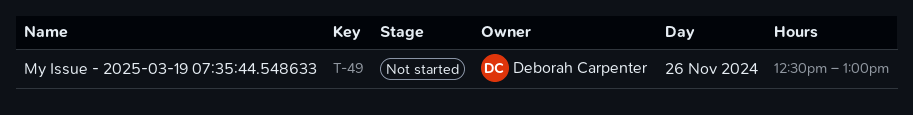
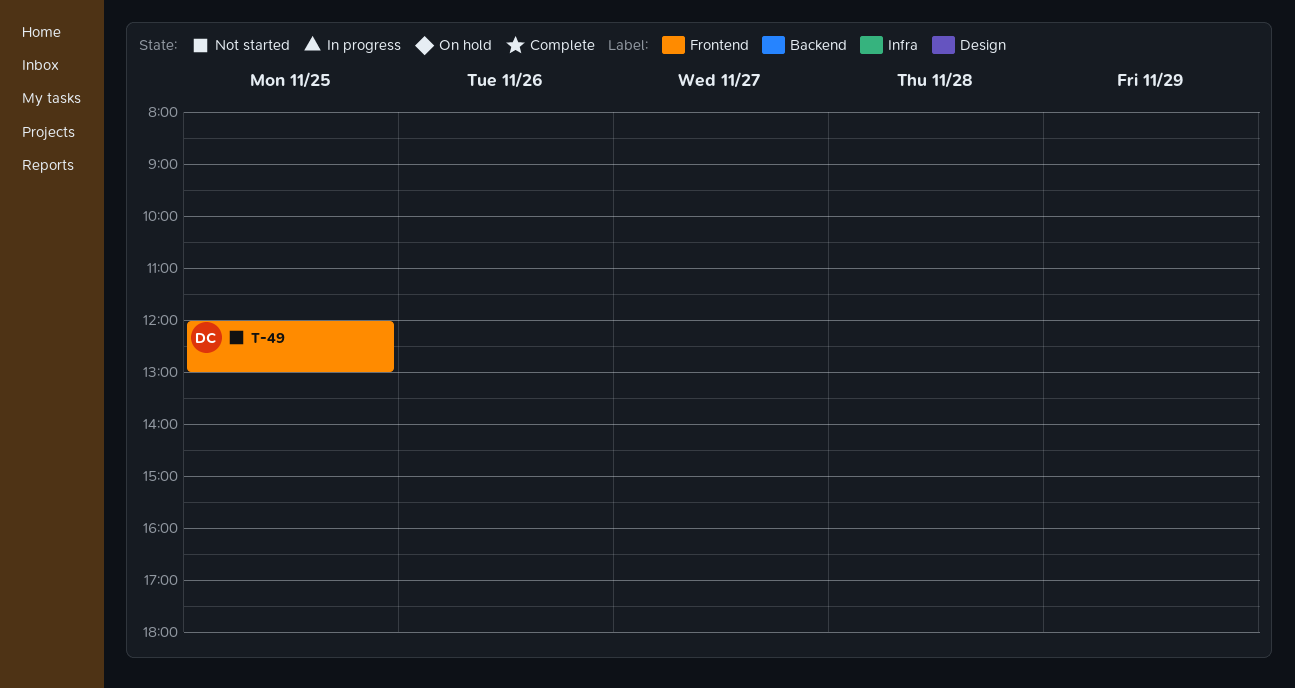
T-49, day: Nov 26 -> Nov 25
T-49, begins: 12:30 -> 12:00

